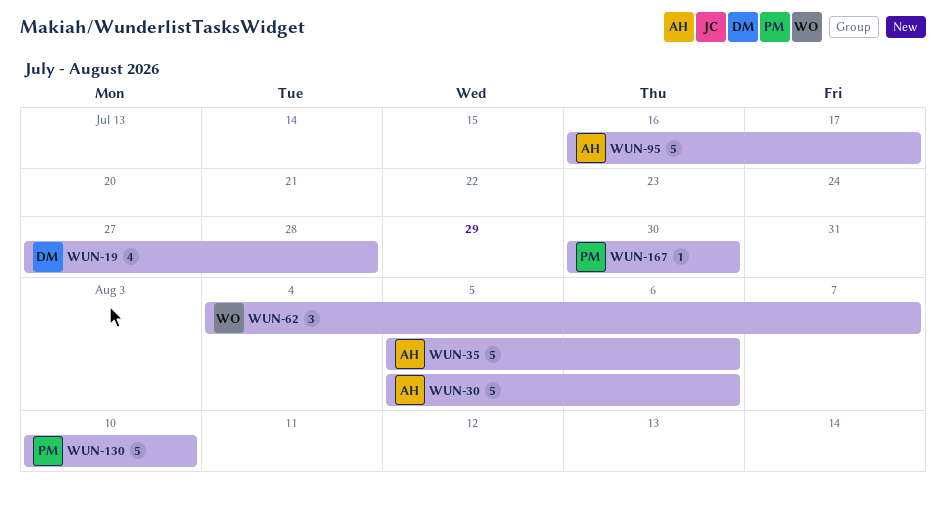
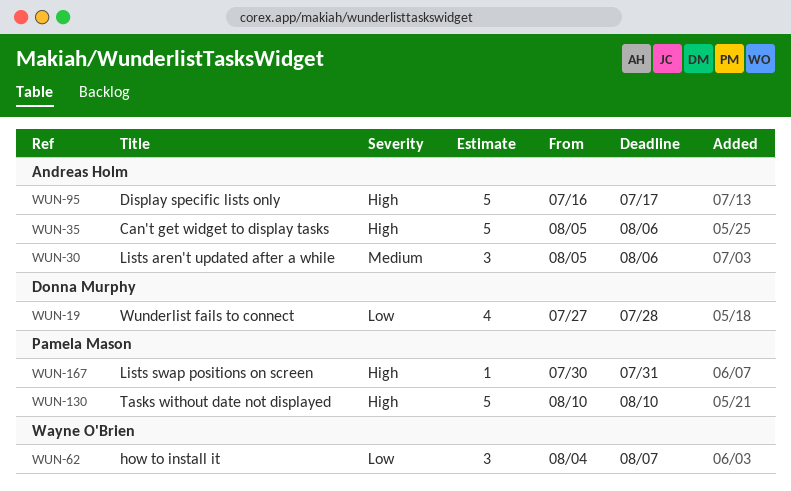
WUN-30, estimate: 5 -> 3
WUN-167, due: Jul 30 -> Jul 31

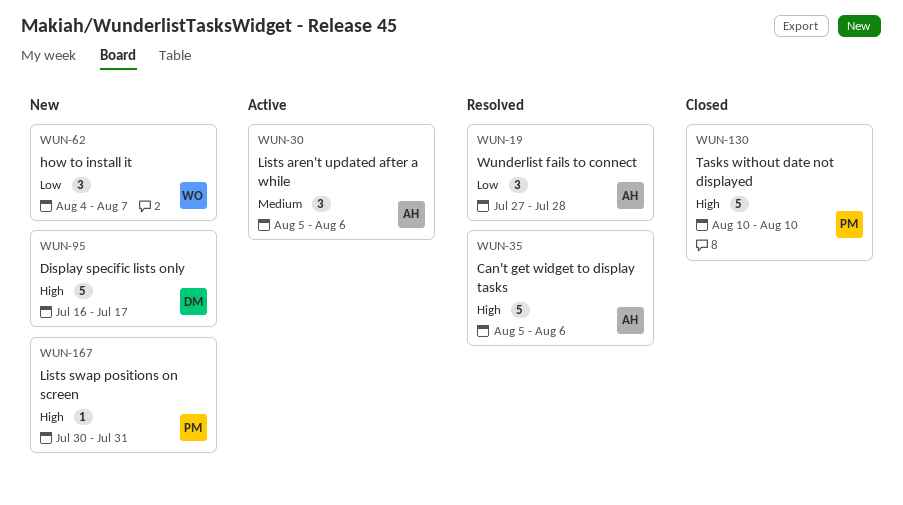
WUN-19, owner: Donna Murphy -> Andreas Holm
WUN-19, estimate: 4 -> 3
WUN-95, owner: Andreas Holm -> Donna Murphy

